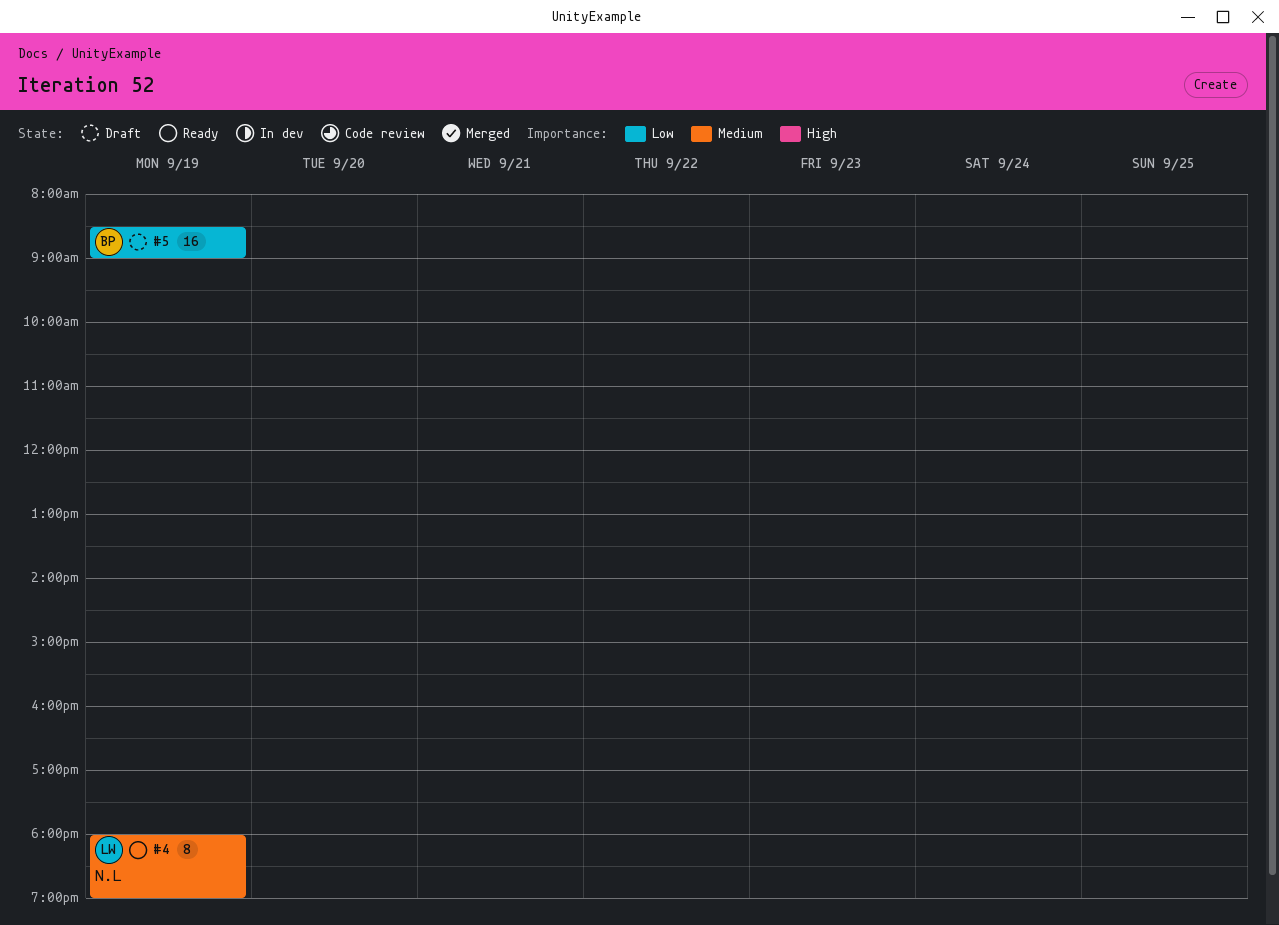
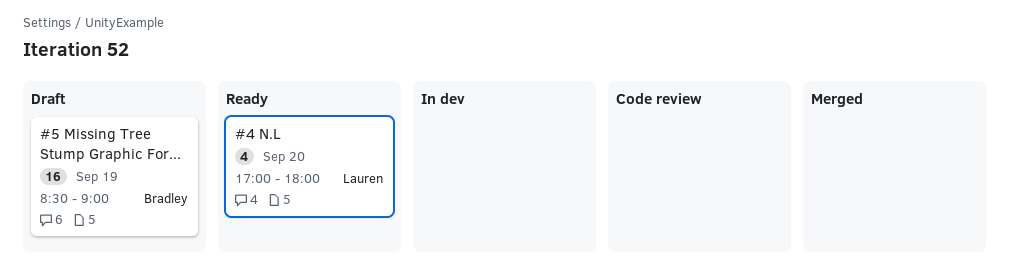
#4, estimate: 8 -> 4
#4, day: Sep 19 -> Sep 20
#4, begins: 18:00 -> 17:00
#4, ends: 19:00 -> 18:00

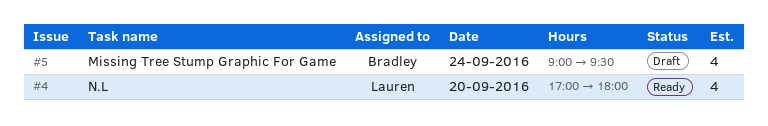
#5, estimate: 16 -> 4
#5, day: Sep 19 -> Sep 24
#5, begins: 08:30 -> 09:00
#5, ends: 09:00 -> 09:30

